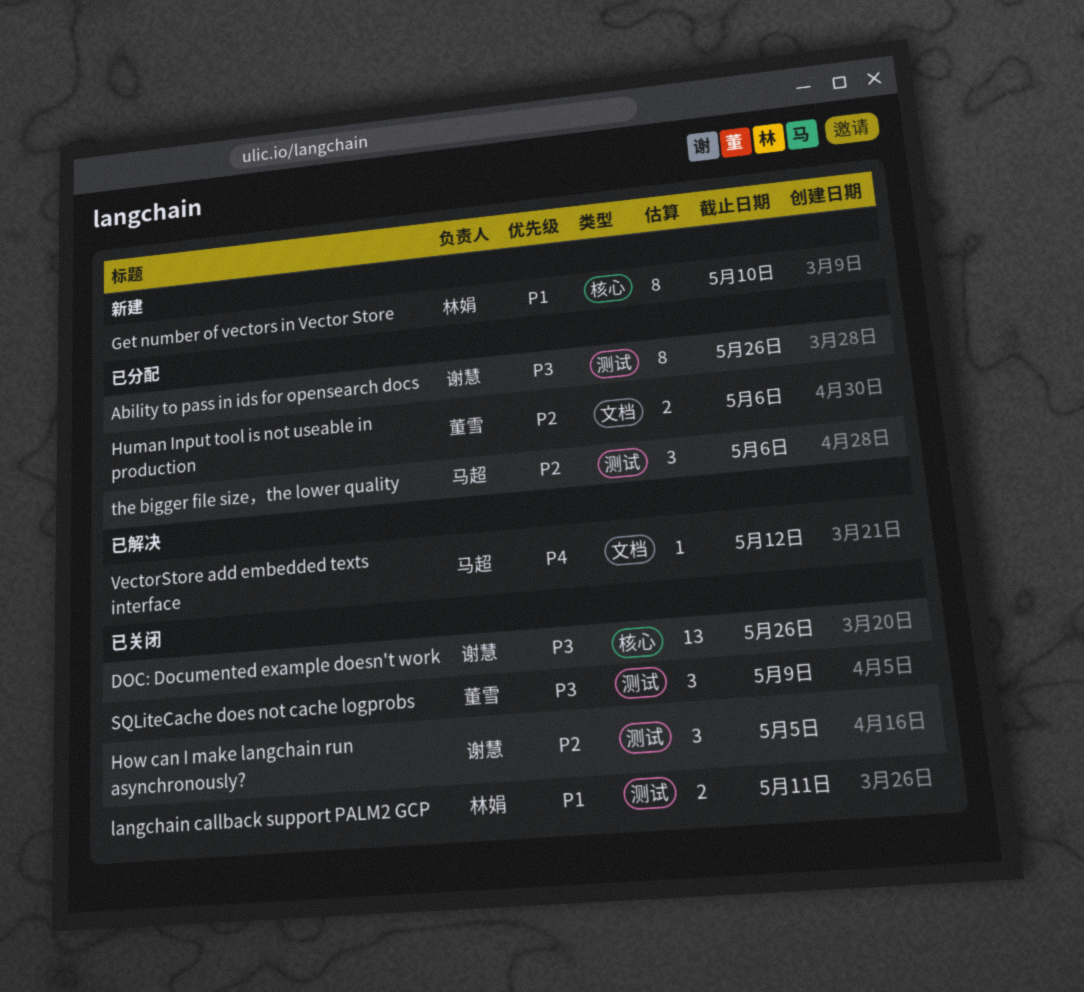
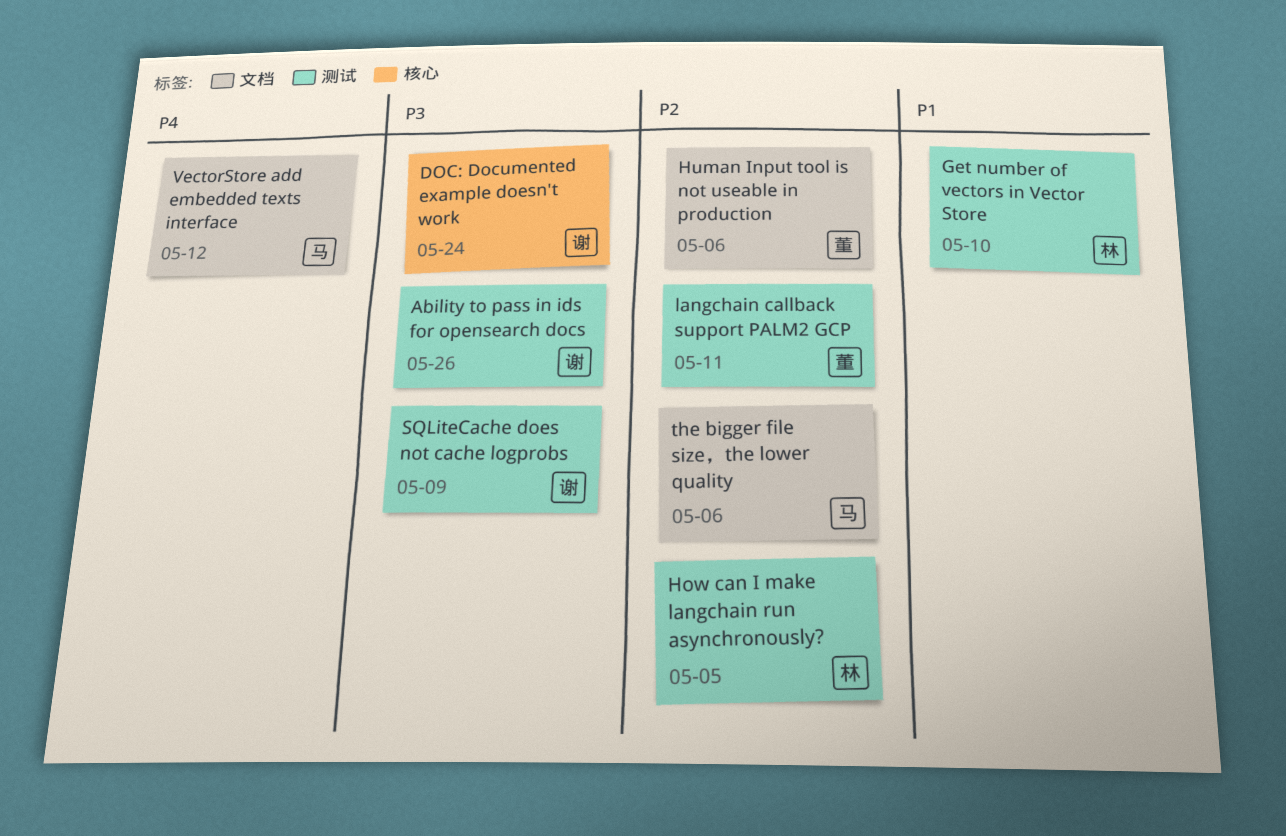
DOC: Documented example doesn't work, due: May 26 -> May 24
Get number of vectors in Vector Store, label: 核心 -> 测试
How can I make langchain run asynchronously?, owner: 谢慧 -> 林娟
langchain callback support PALM2 GCP, owner: 林娟 -> 董雪
langchain callback support PALM2 GCP, priority: P1 -> P2
SQLiteCache does not cache logprobs, owner: 董雪 -> 谢慧
the bigger file size，the lower quality, label: 测试 -> 文档

